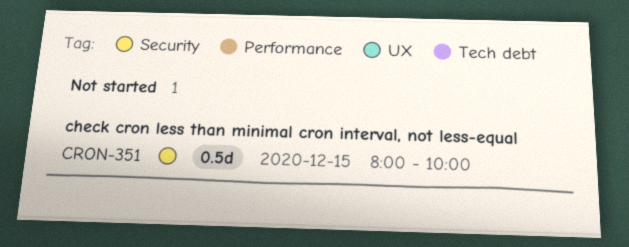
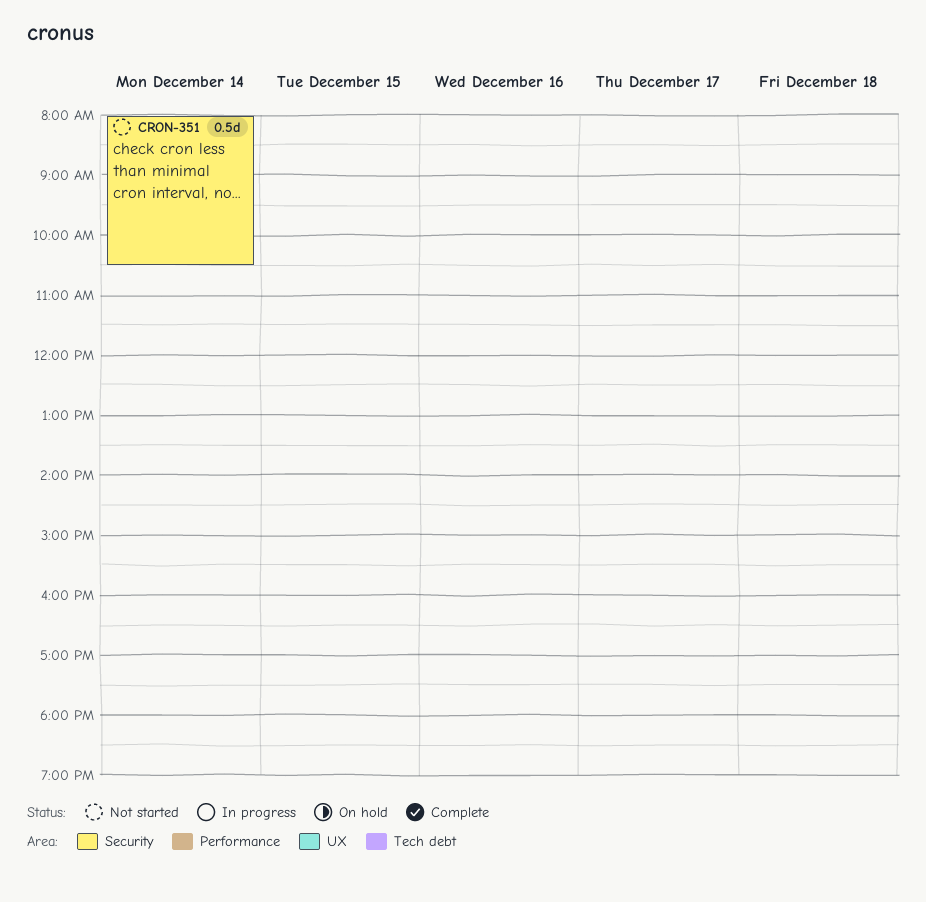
CRON-351, day: Dec 15 -> Dec 14
CRON-351, ends: 10:00 -> 10:30

